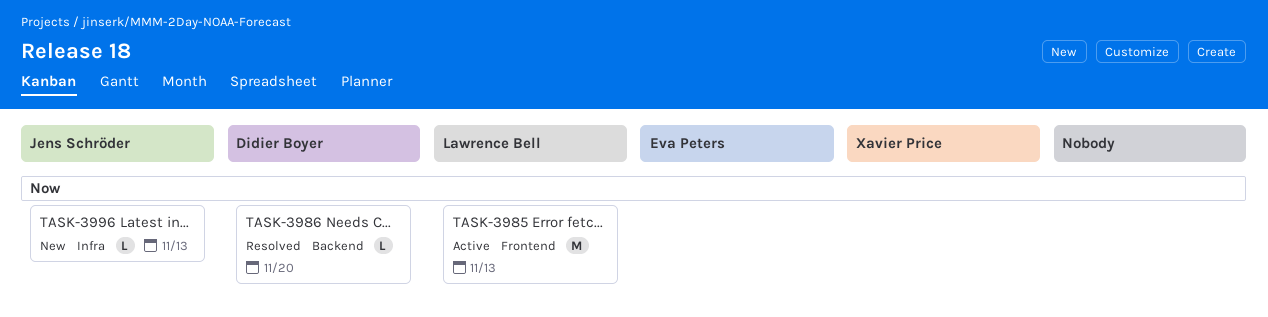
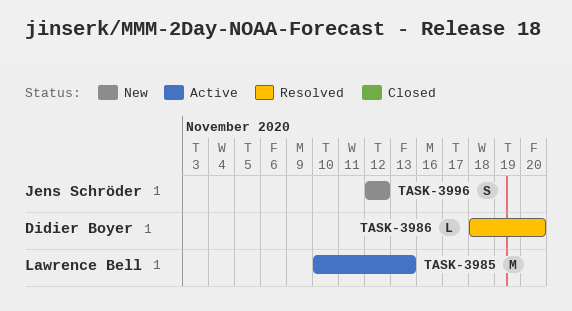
TASK-3996, estimate: L -> S
TASK-3996, due: Nov 13 -> Nov 12

